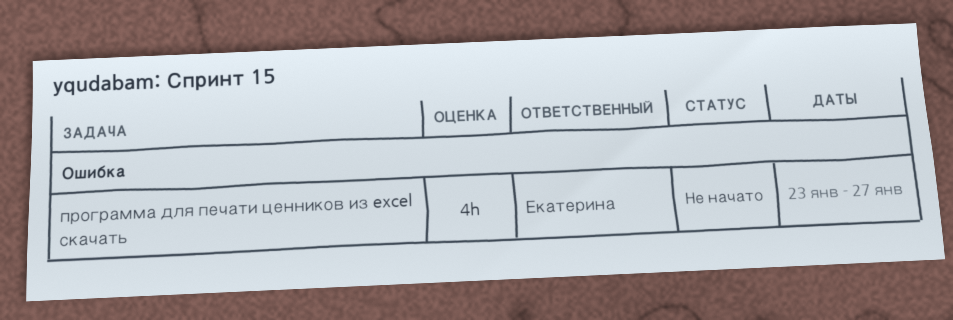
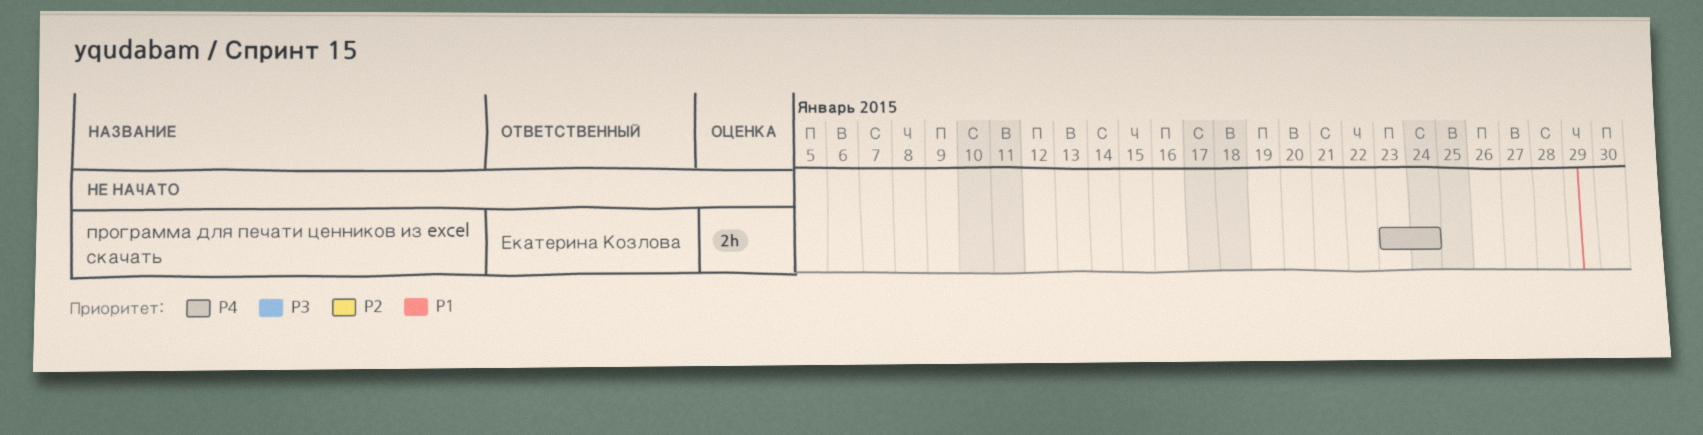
программа для печати ценников из excel скачать, estimate: 4h -> 2h
программа для печати ценников из excel скачать, due: Jan 27 -> Jan 24

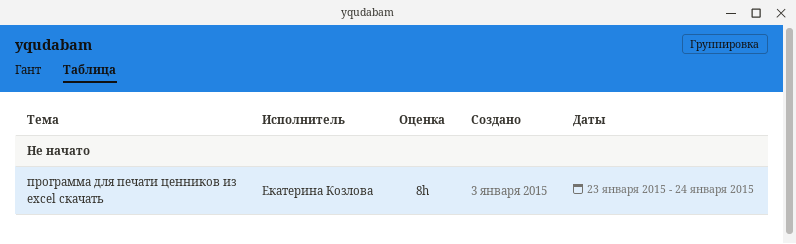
программа для печати ценников из excel скачать, estimate: 2h -> 8h

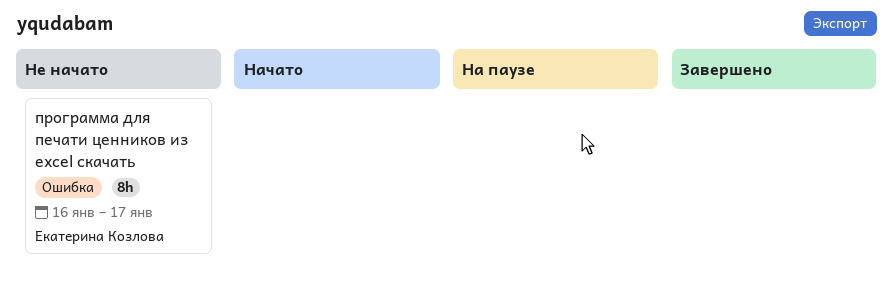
программа для печати ценников из excel скачать, start: Jan 23 -> Jan 16
программа для печати ценников из excel скачать, due: Jan 24 -> Jan 17

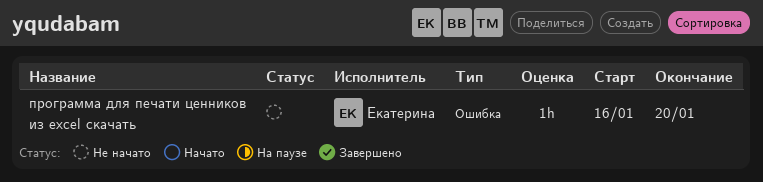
программа для печати ценников из excel скачать, estimate: 8h -> 1h
программа для печати ценников из excel скачать, due: Jan 17 -> Jan 20

